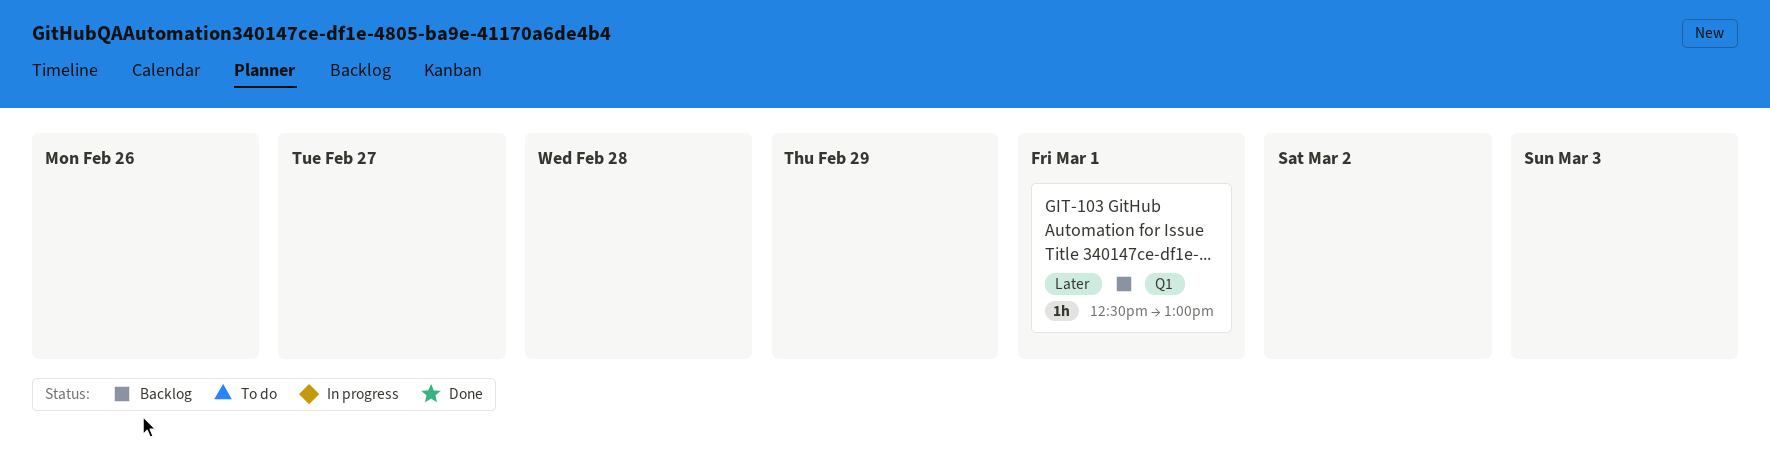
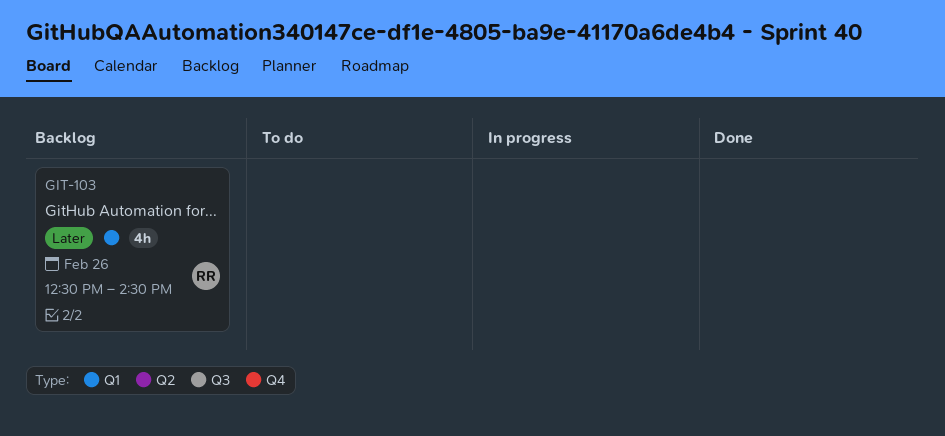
GIT-103, estimate: 1h -> 4h
GIT-103, day: Mar 1 -> Feb 26
GIT-103, ends: 13:00 -> 14:30

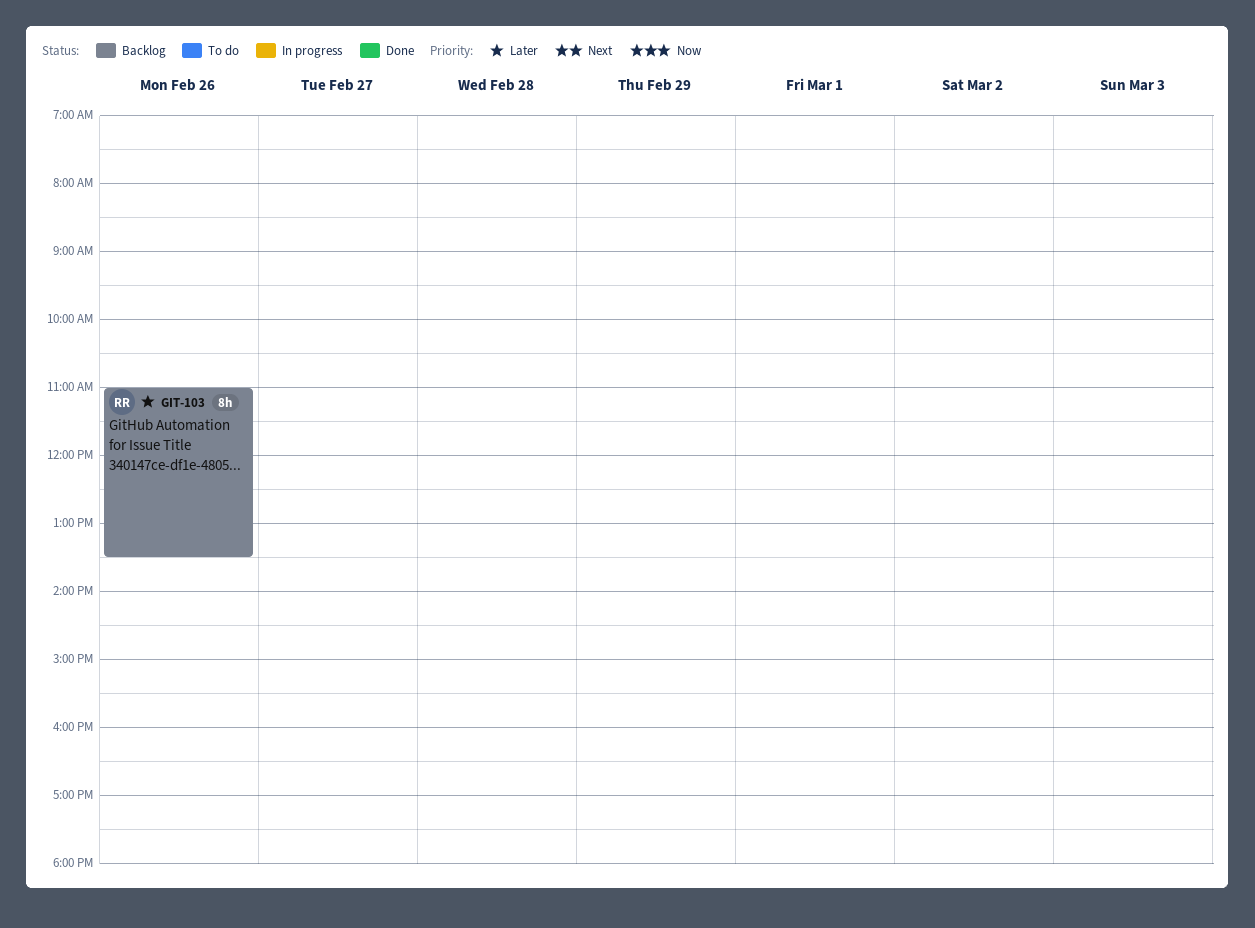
GIT-103, estimate: 4h -> 8h
GIT-103, begins: 12:30 -> 11:00
GIT-103, ends: 14:30 -> 13:30

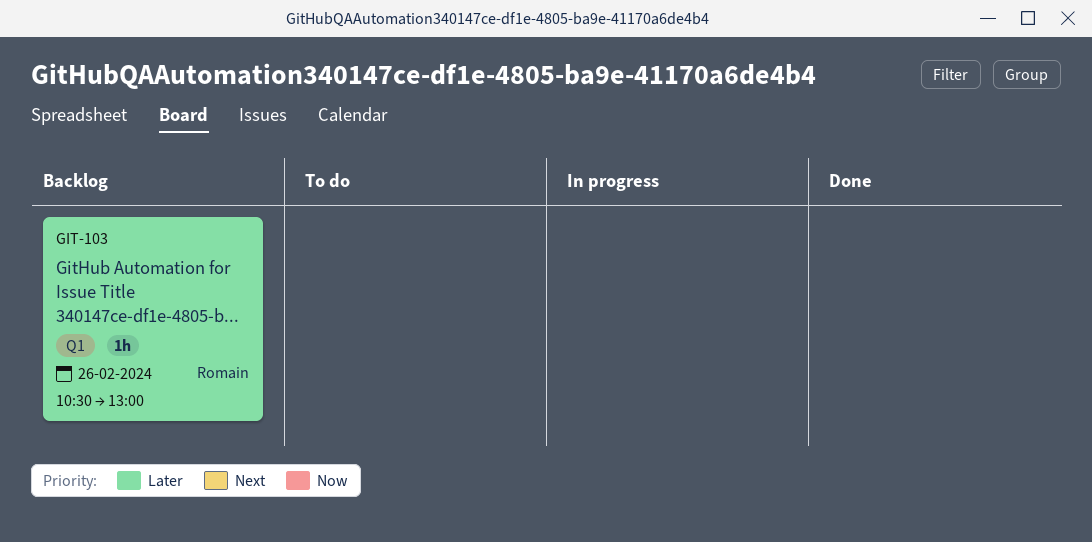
GIT-103, estimate: 8h -> 1h
GIT-103, begins: 11:00 -> 10:30
GIT-103, ends: 13:30 -> 13:00

